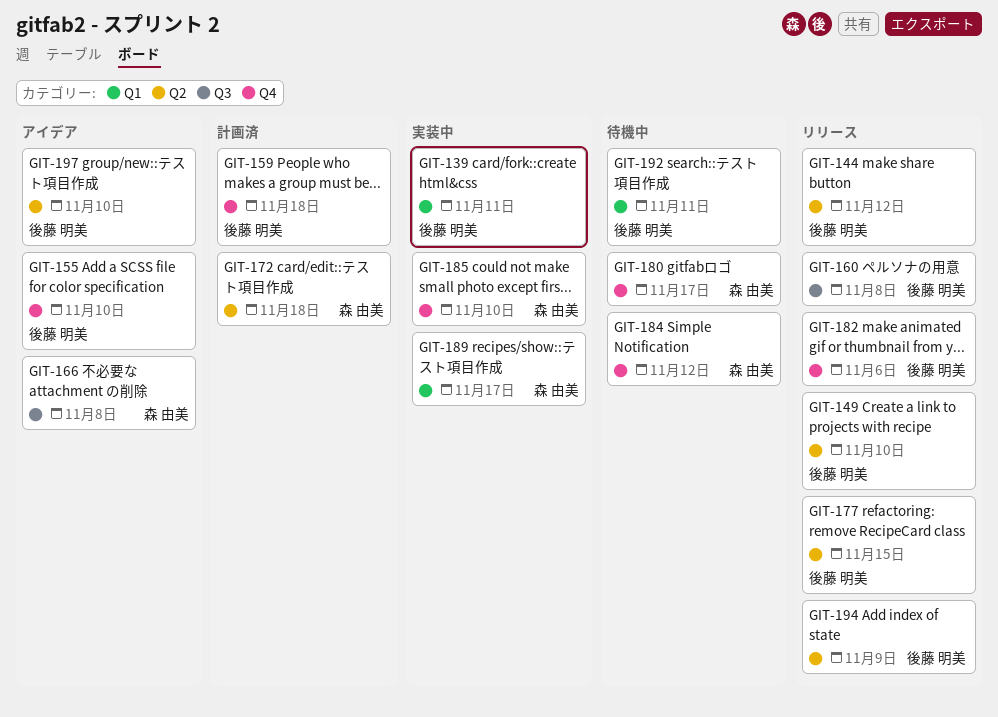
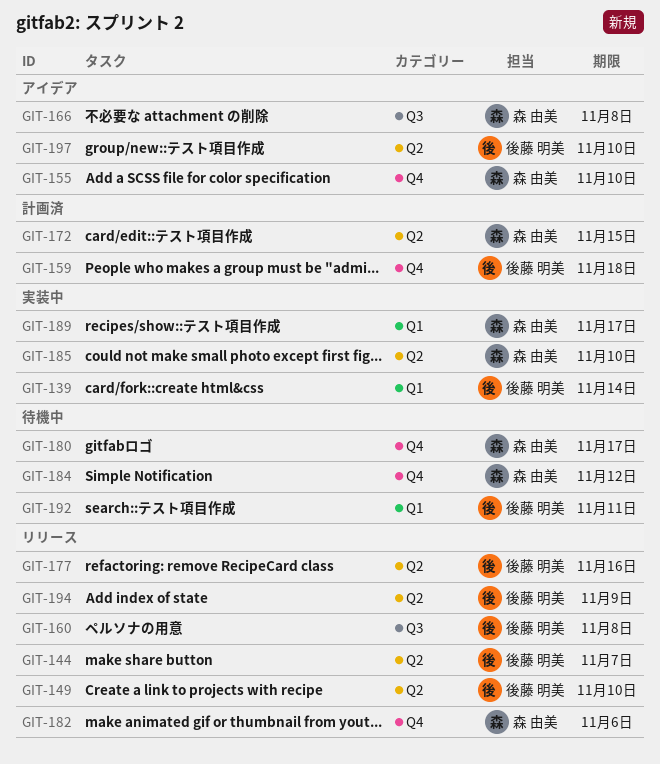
GIT-139, due: Nov 11 -> Nov 14
GIT-144, due: Nov 12 -> Nov 7
GIT-155, owner: 後藤 明美 -> 森 由美
GIT-172, due: Nov 18 -> Nov 15
GIT-177, due: Nov 15 -> Nov 16
GIT-182, owner: 後藤 明美 -> 森 由美
GIT-185, label: Q4 -> Q2

